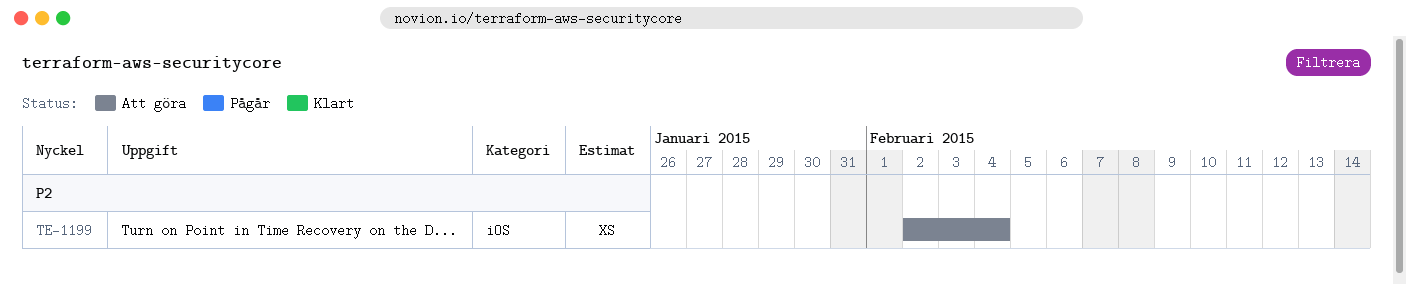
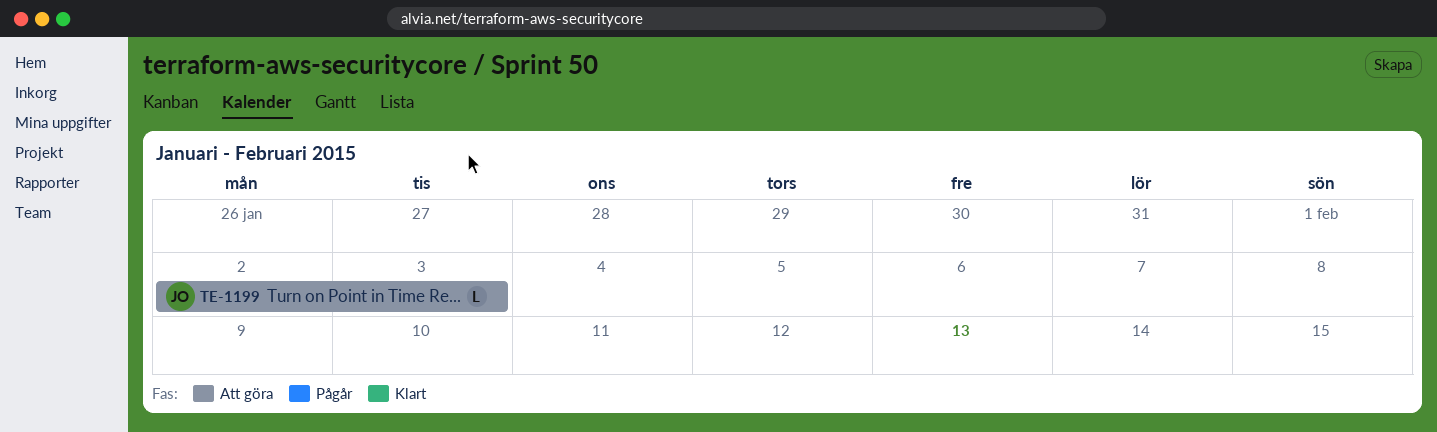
TE-1199, estimate: XS -> L
TE-1199, due: Feb 4 -> Feb 3

